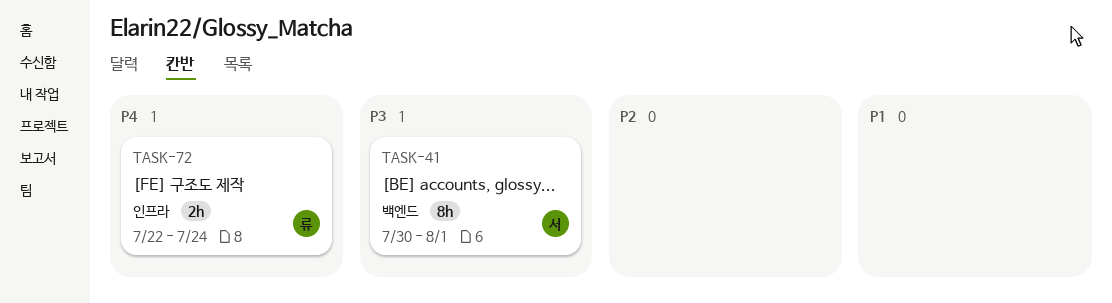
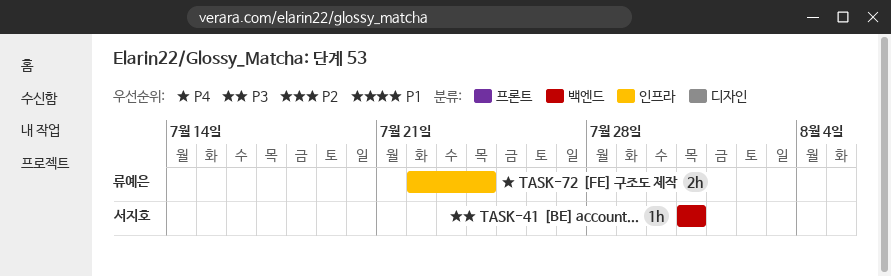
TASK-41, estimate: 8h -> 1h
TASK-41, start: Jul 30 -> Jul 31
TASK-41, due: Aug 1 -> Jul 31

